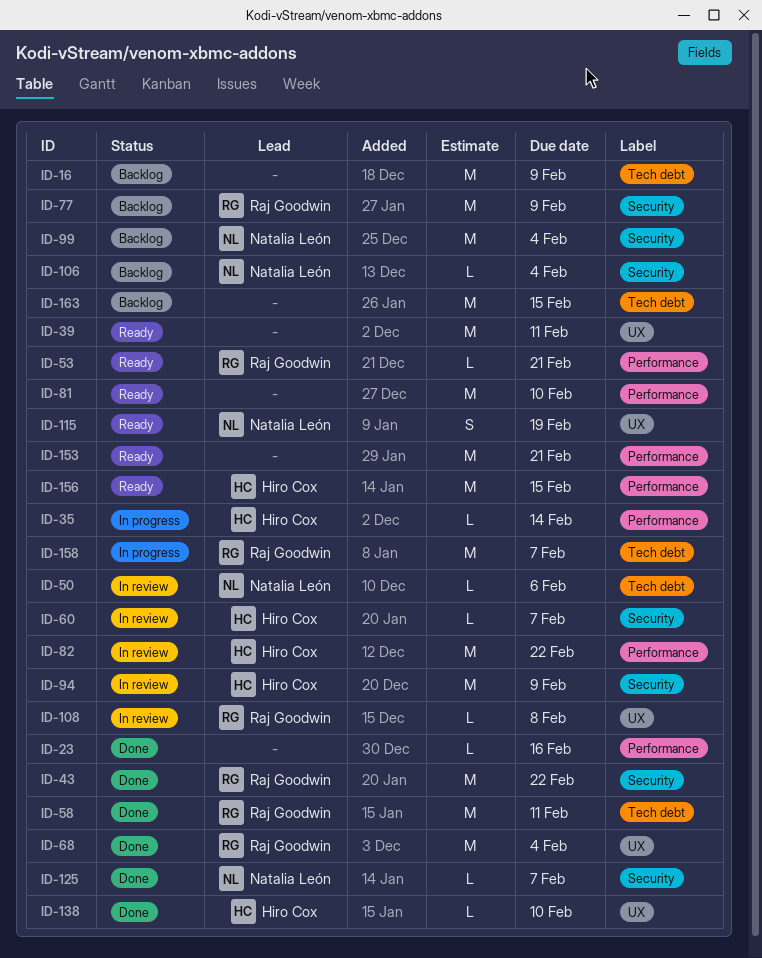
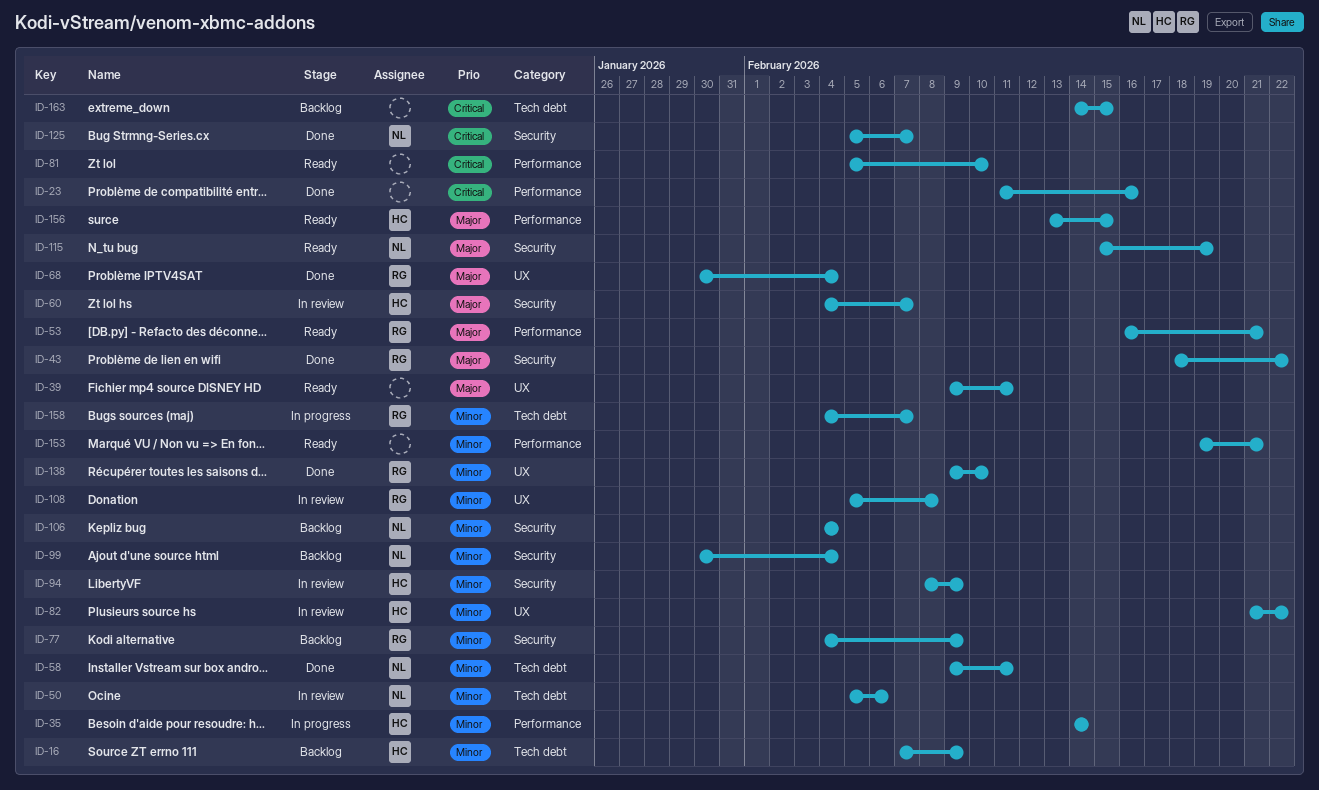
ID-16, owner: none -> Hiro Cox
ID-58, owner: Raj Goodwin -> Natalia León
ID-82, label: Performance -> UX
ID-115, label: UX -> Security
ID-138, owner: Hiro Cox -> Raj Goodwin

